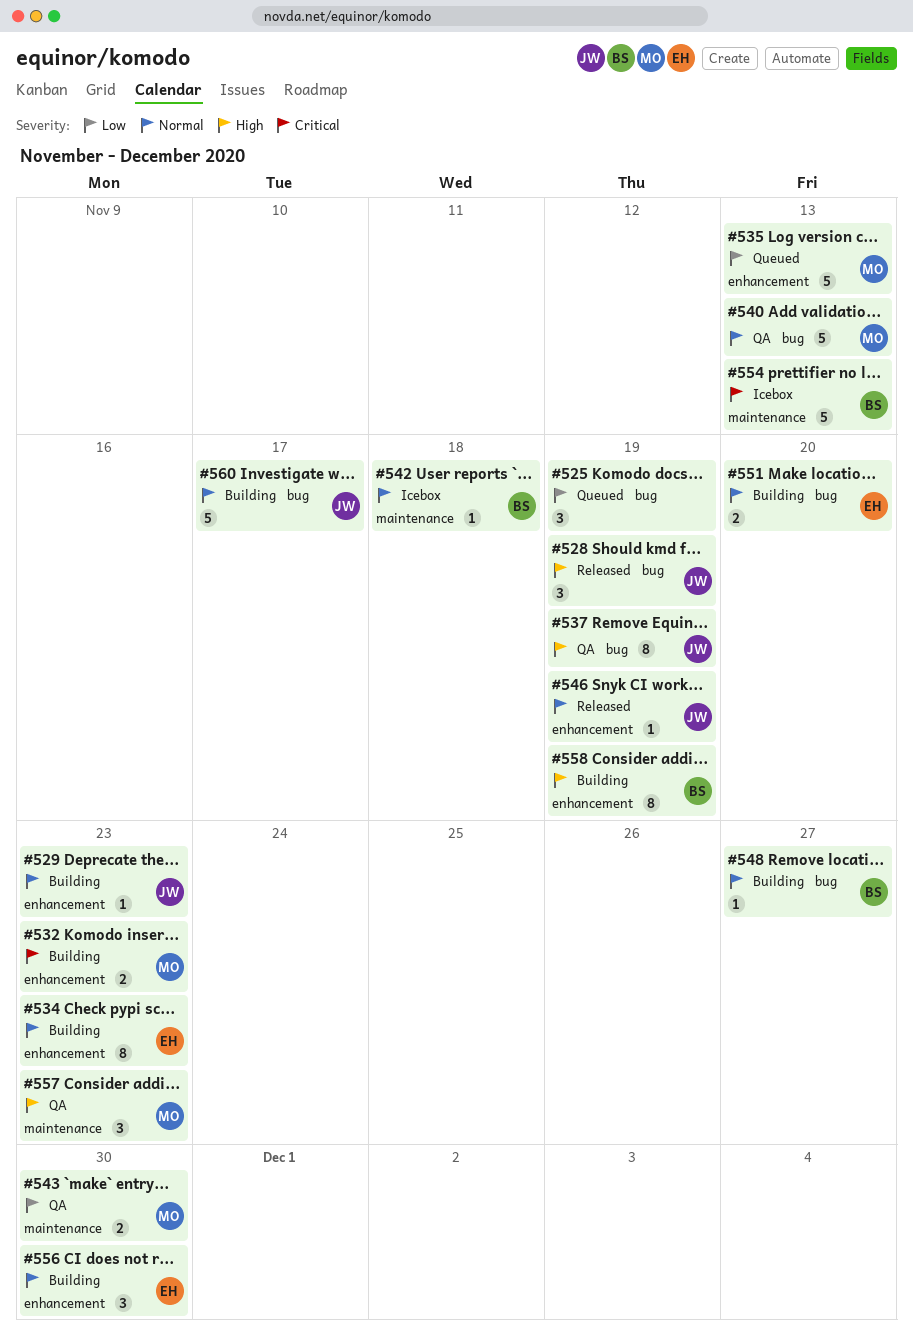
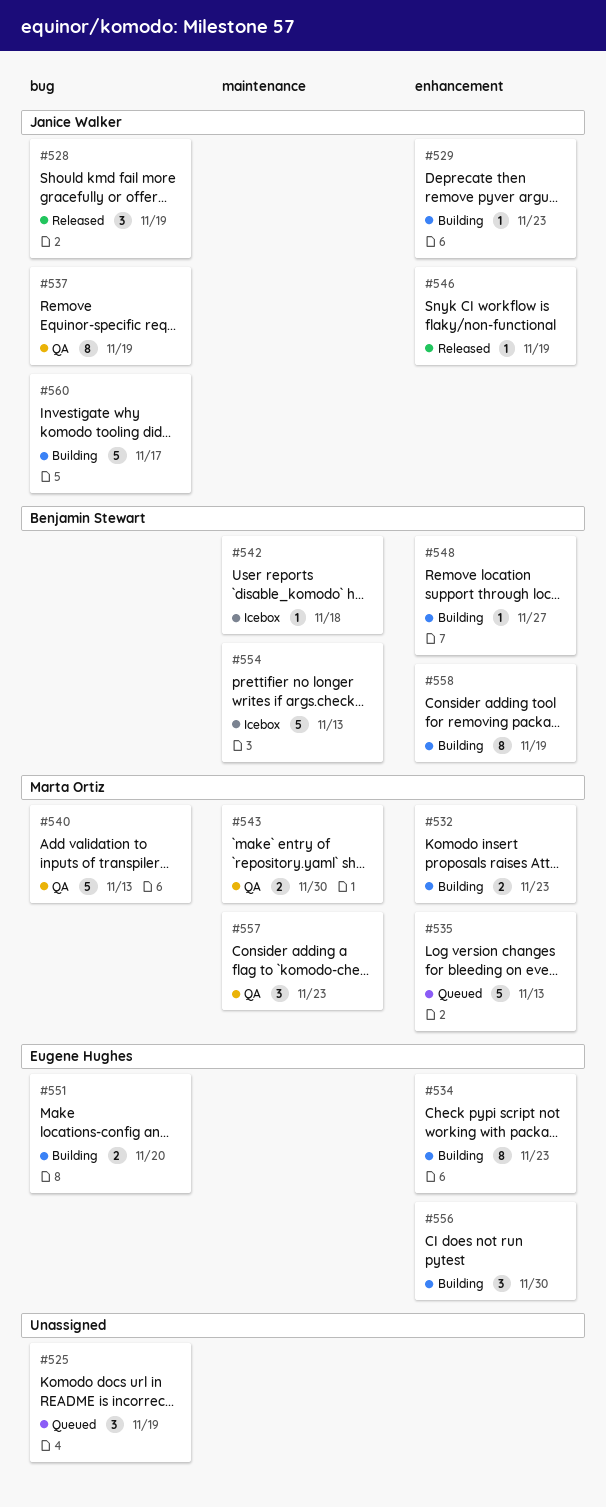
#548, label: bug -> enhancement

